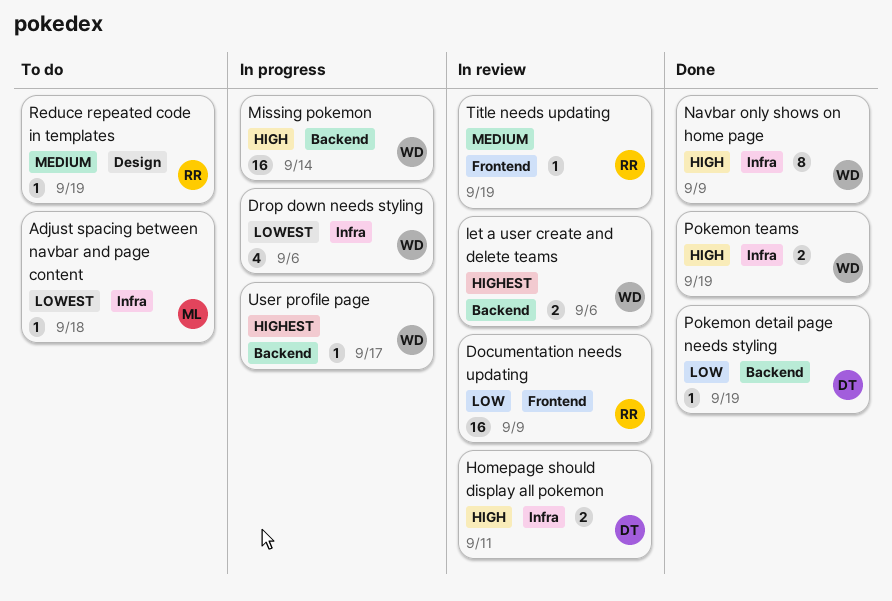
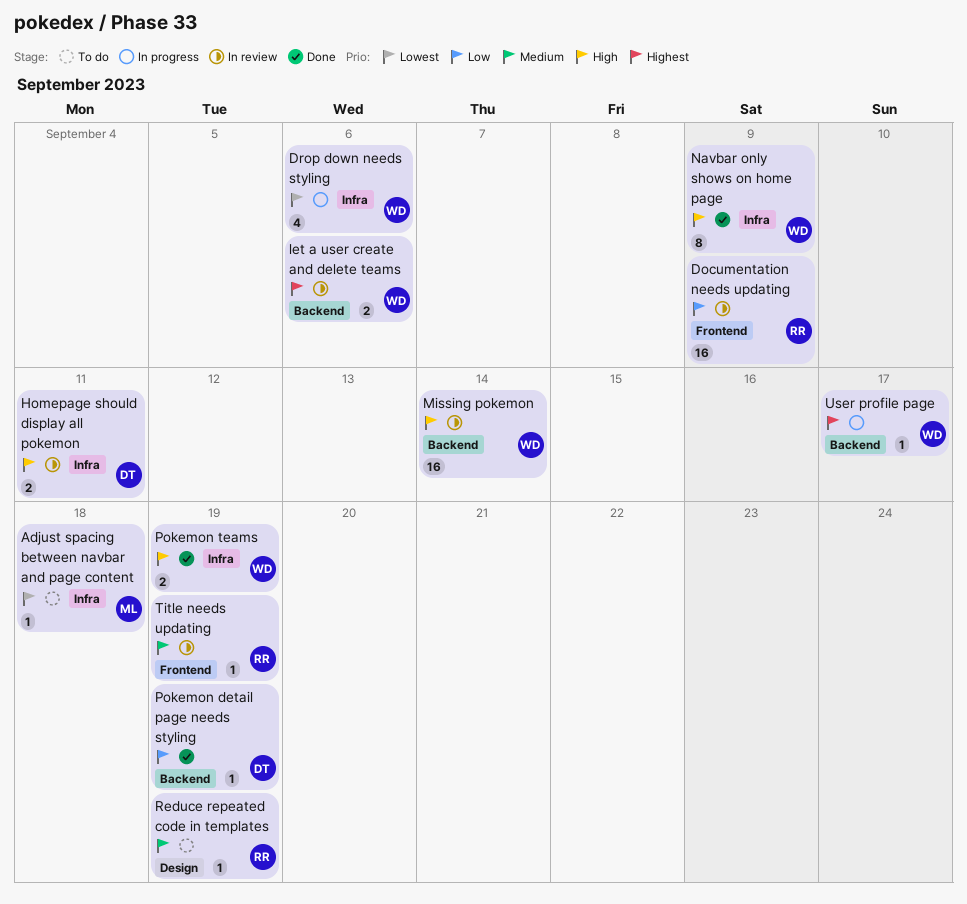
Missing pokemon, status: In progress -> In review

